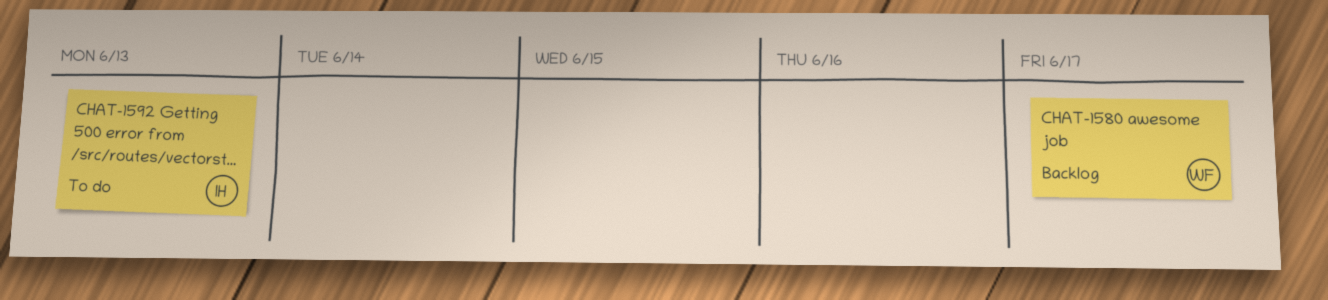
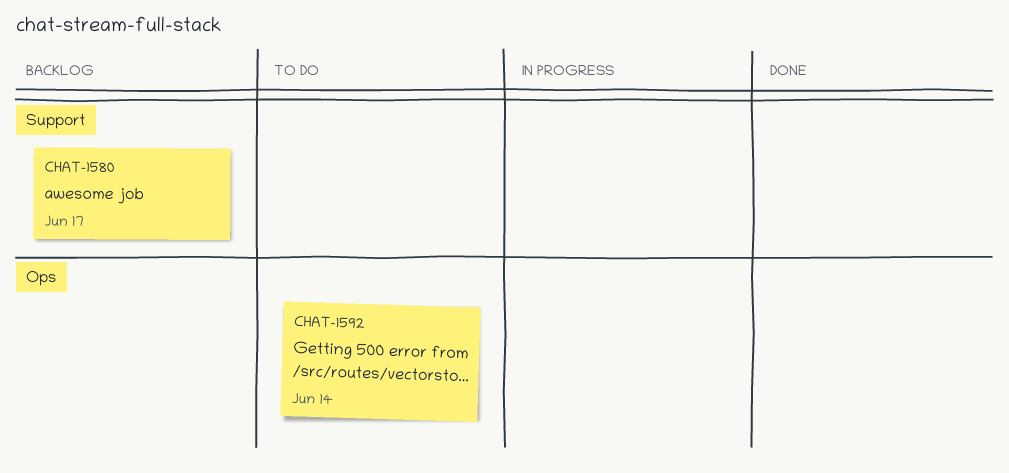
CHAT-1592, due: Jun 13 -> Jun 14

